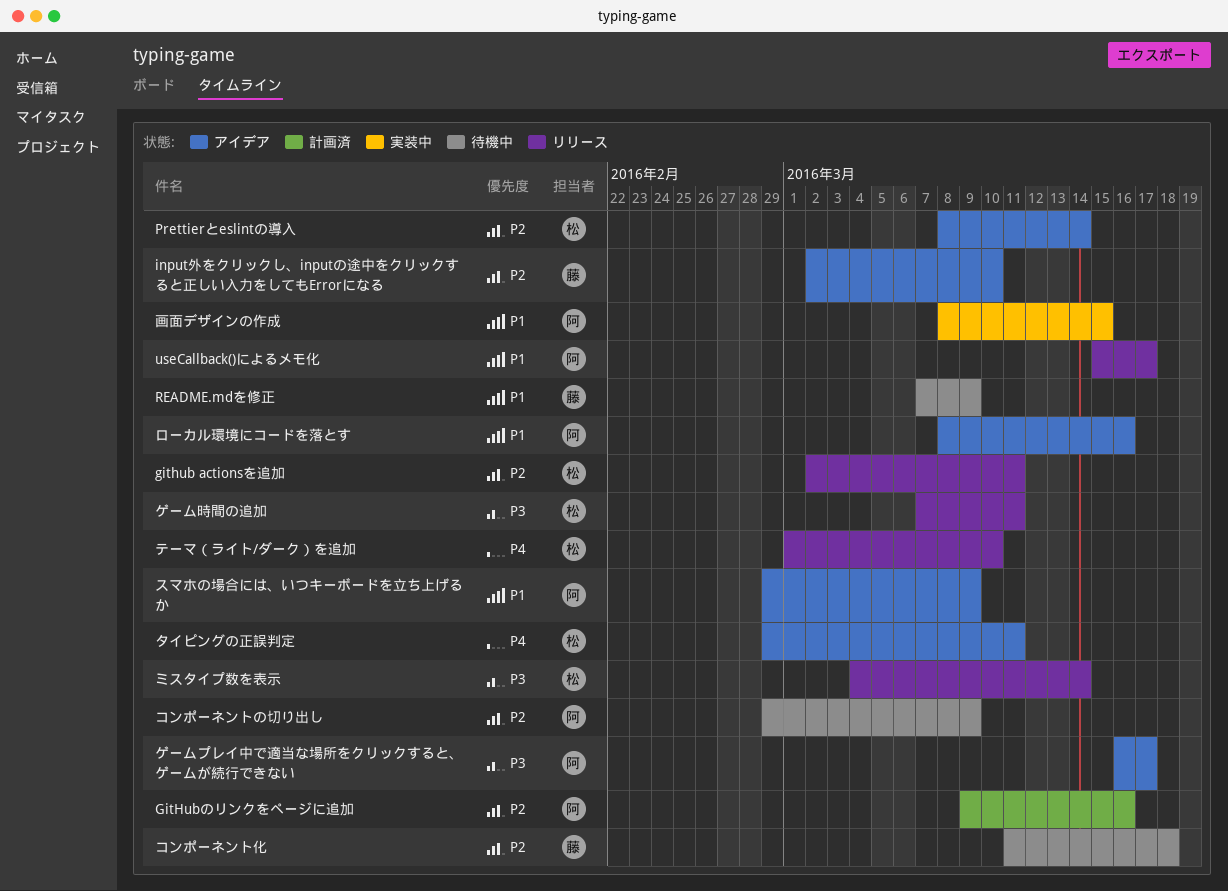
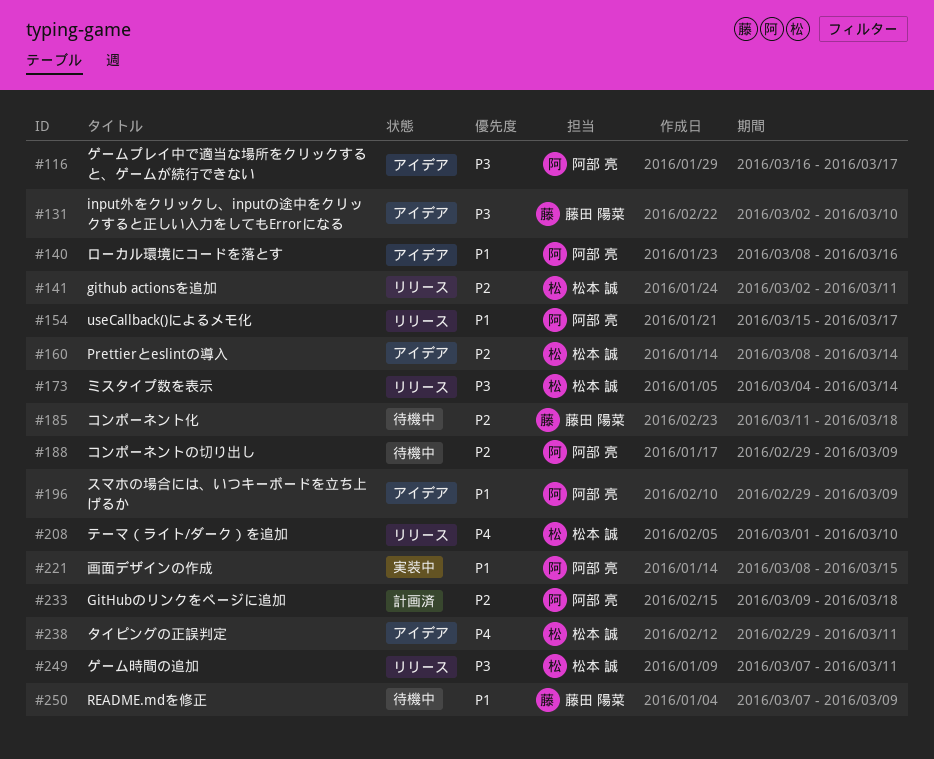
GitHubのリンクをページに追加, due: Mar 16 -> Mar 18
input外をクリックし、inputの途中をクリックすると正しい入力をしてもErrorになる, priority: P2 -> P3

